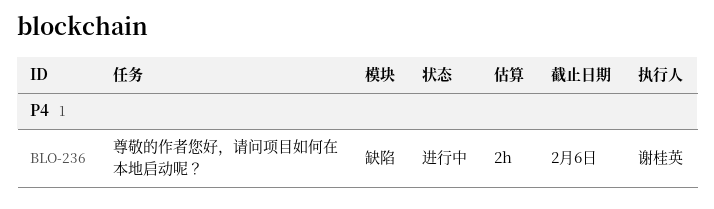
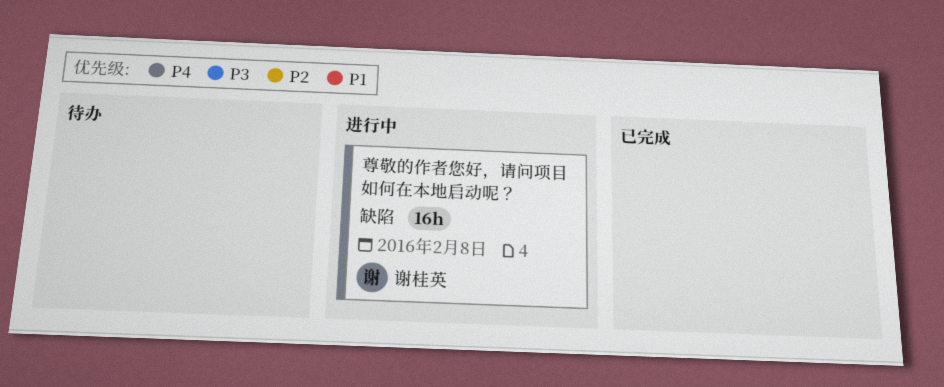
尊敬的作者您好，请问项目如何在本地启动呢？, estimate: 2h -> 16h
尊敬的作者您好，请问项目如何在本地启动呢？, due: Feb 6 -> Feb 8

